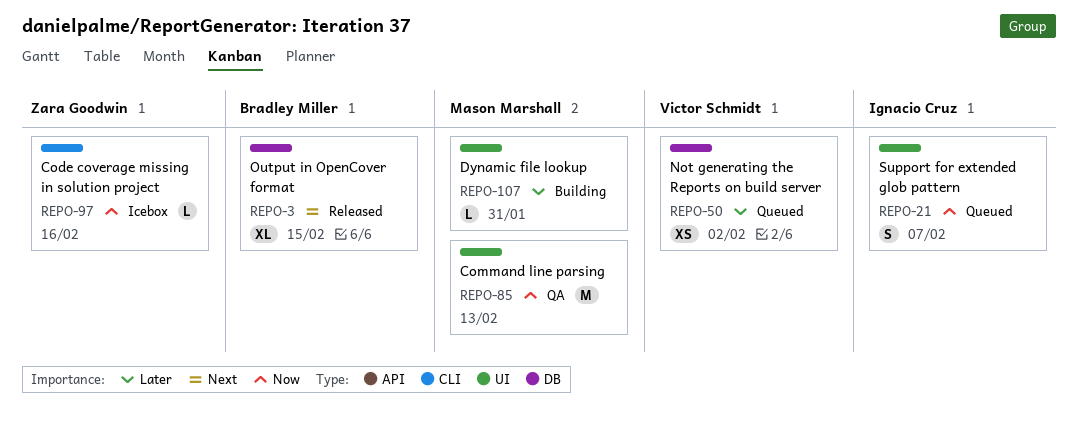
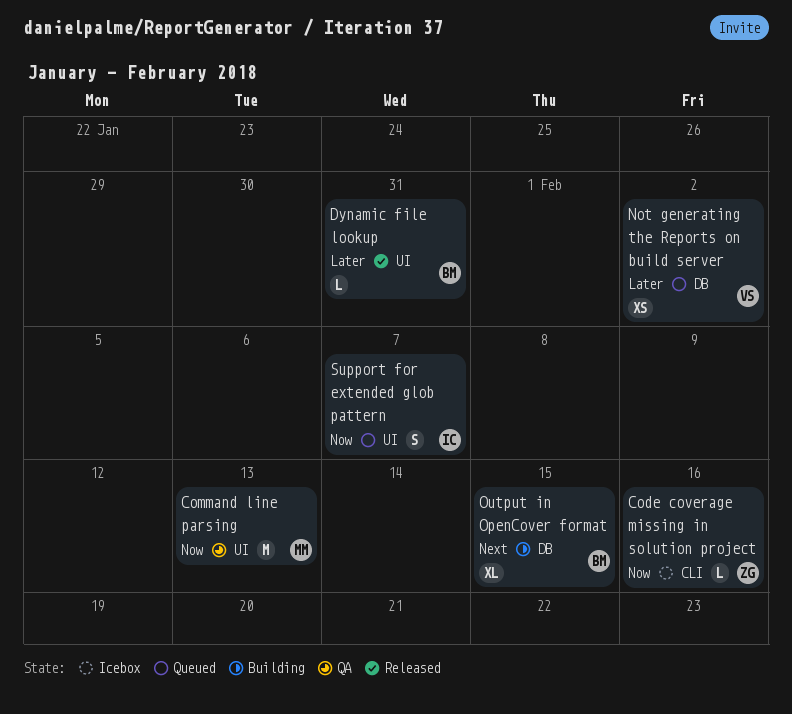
Dynamic file lookup, status: Building -> Released
Dynamic file lookup, owner: Mason Marshall -> Bradley Miller
Output in OpenCover format, status: Released -> Building

